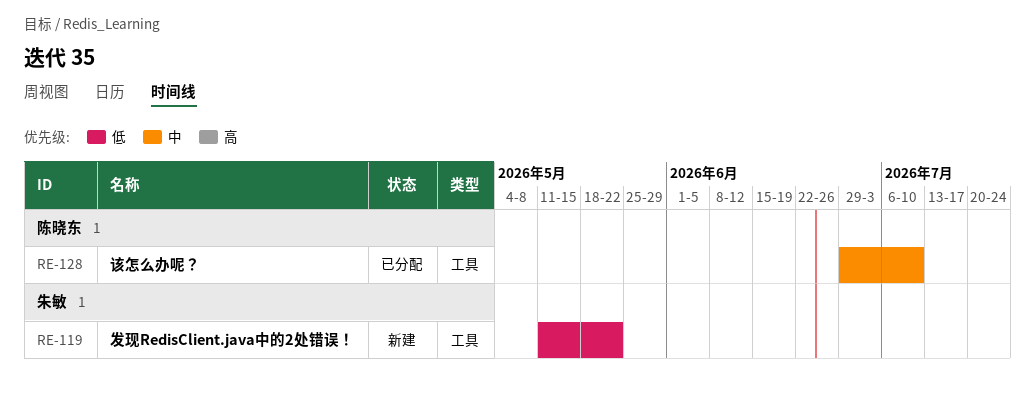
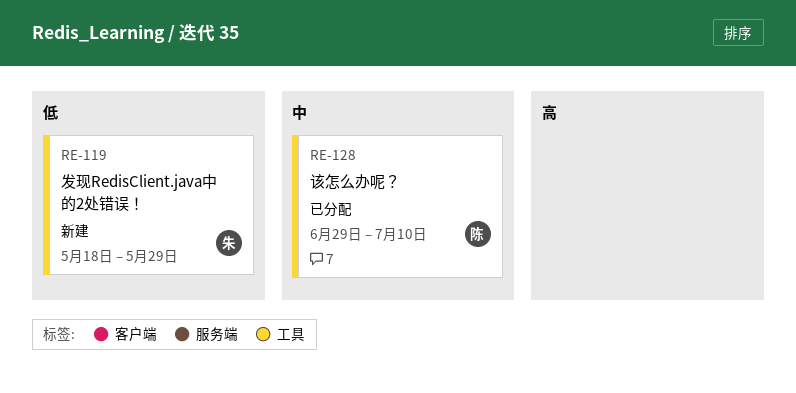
RE-119, start: May 11 -> May 18
RE-119, due: May 22 -> May 29

